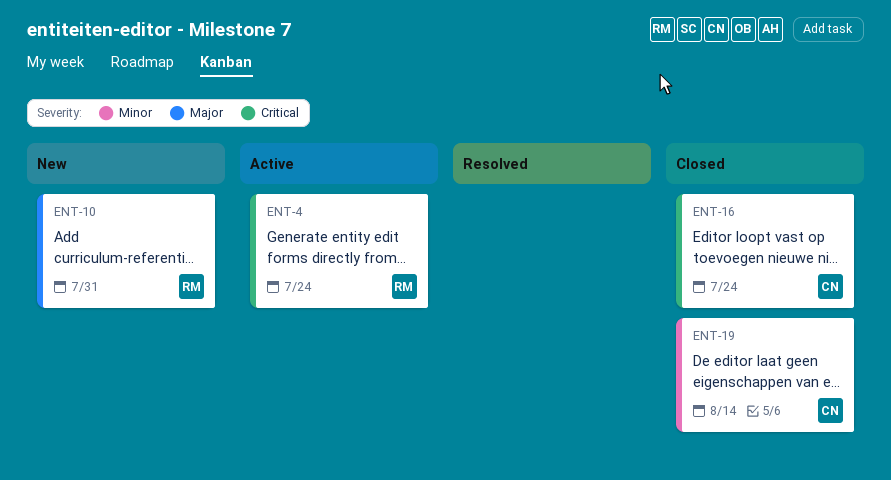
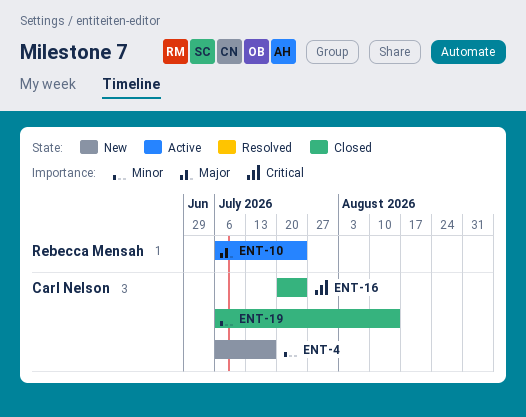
ENT-4, status: Active -> New
ENT-4, owner: Rebecca Mensah -> Carl Nelson
ENT-4, priority: Critical -> Minor
ENT-4, due: Jul 24 -> Jul 17
ENT-10, status: New -> Active
ENT-10, due: Jul 31 -> Jul 24

